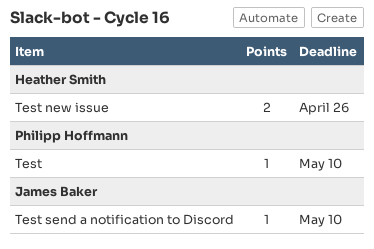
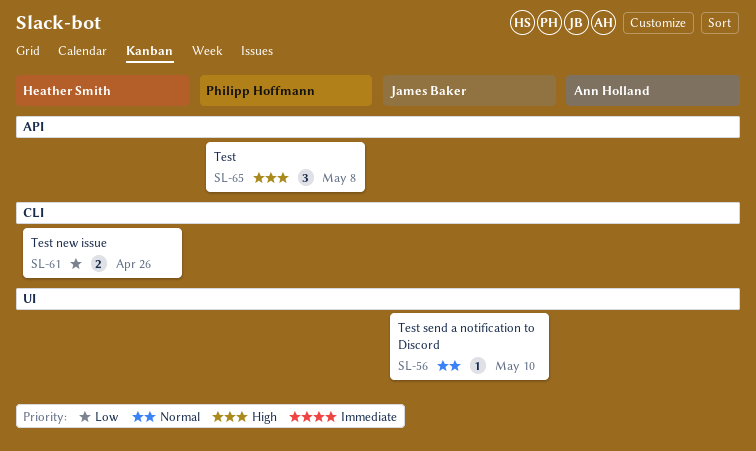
Test, estimate: 1 -> 3
Test, due: May 10 -> May 8

